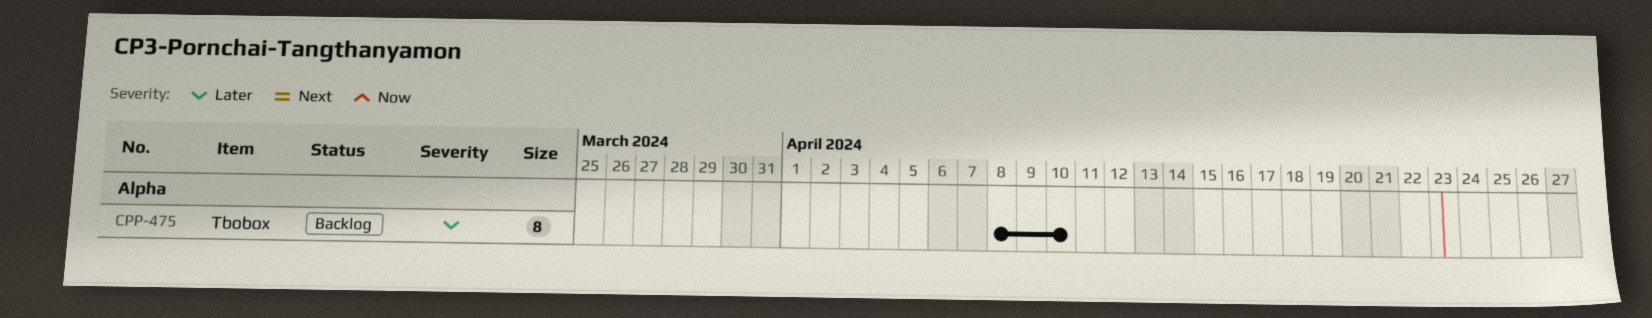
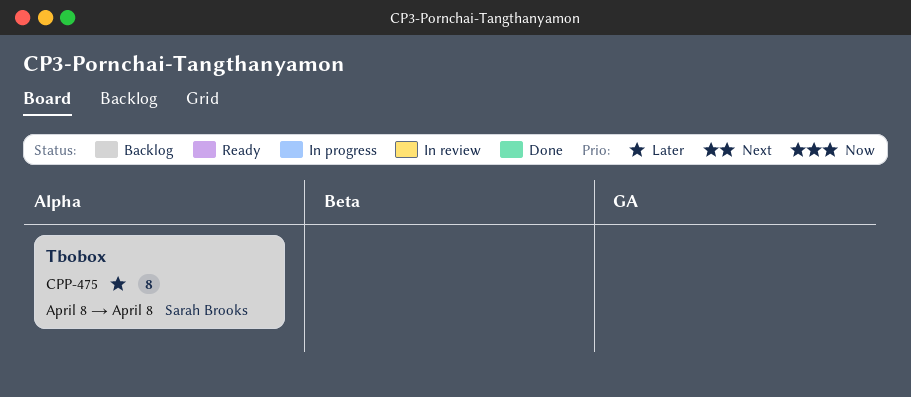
CPP-475, due: Apr 10 -> Apr 8

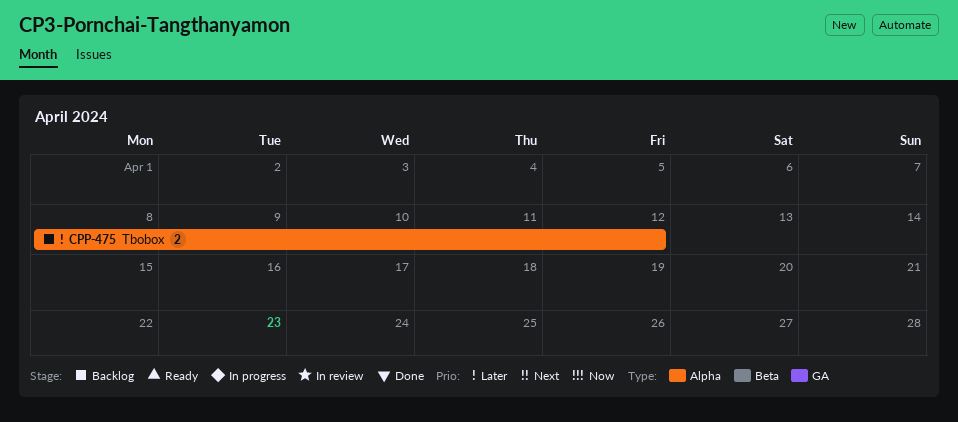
CPP-475, estimate: 8 -> 2
CPP-475, due: Apr 8 -> Apr 12

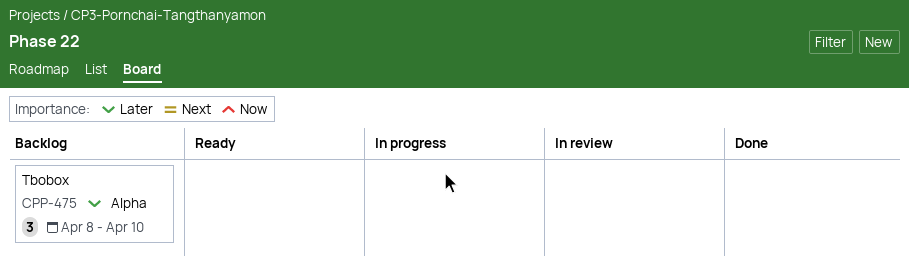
CPP-475, estimate: 2 -> 3
CPP-475, due: Apr 12 -> Apr 10

